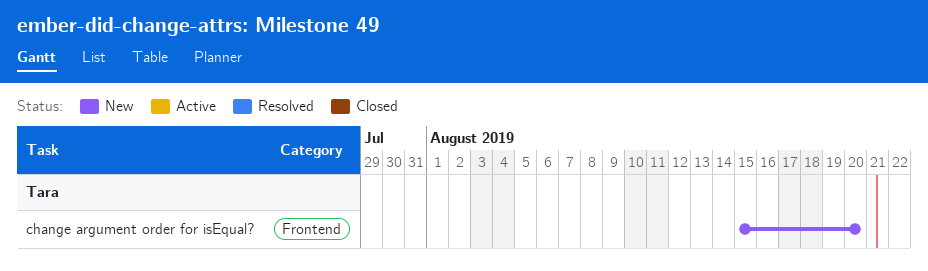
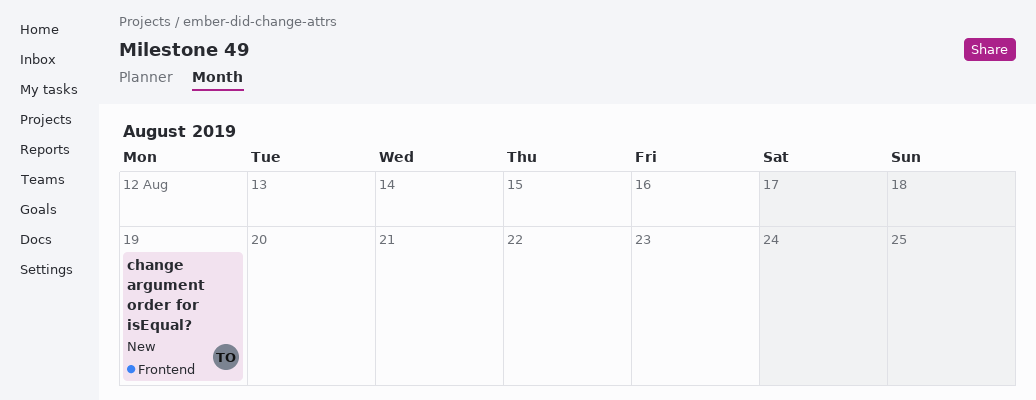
change argument order for isEqual?, due: Aug 20 -> Aug 19

